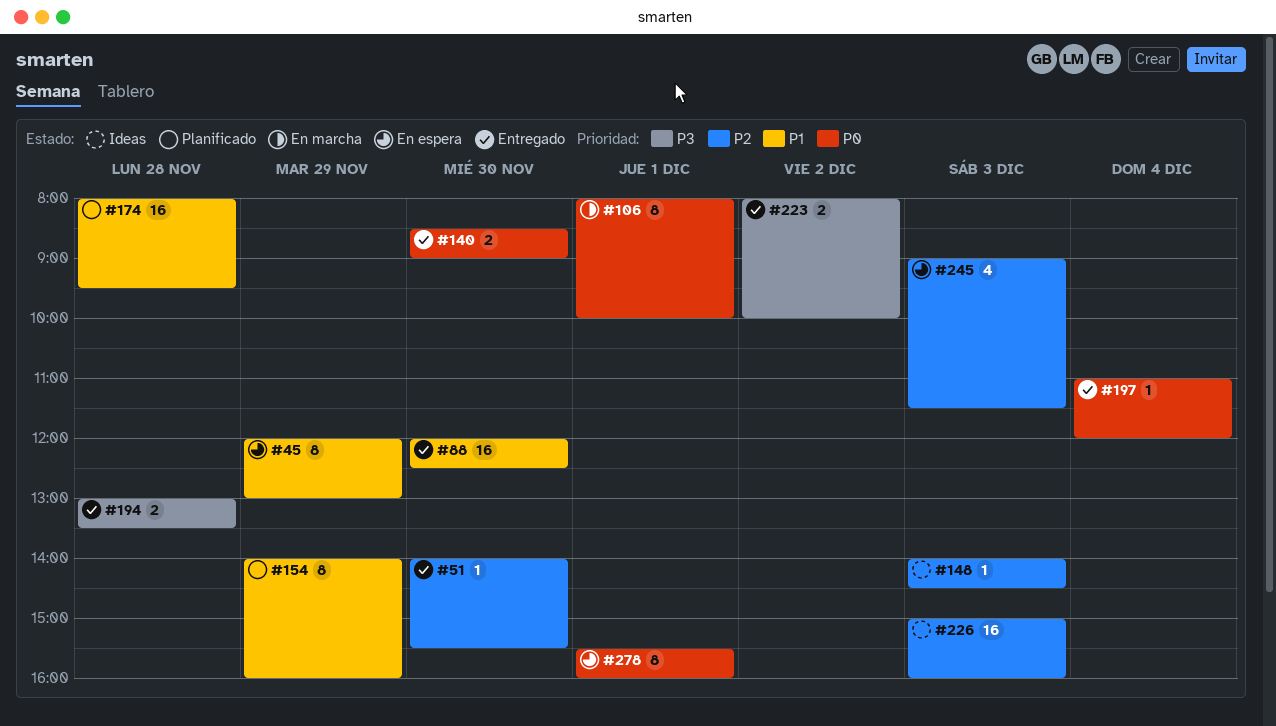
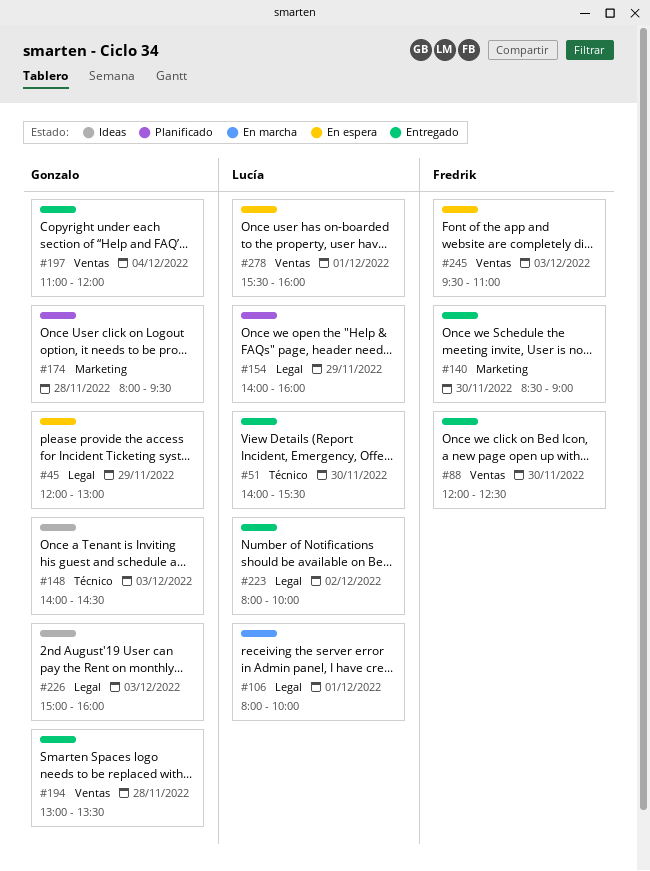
#245, begins: 09:00 -> 09:30
#245, ends: 11:30 -> 11:00

